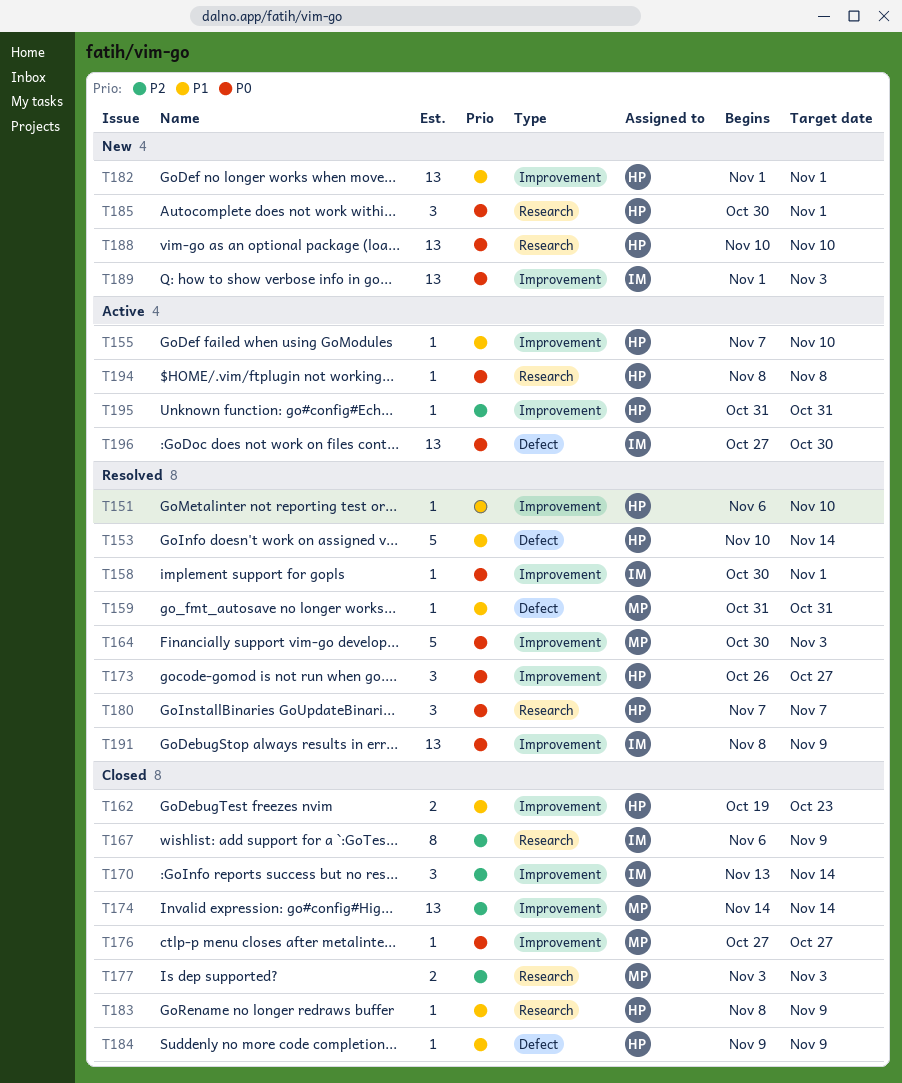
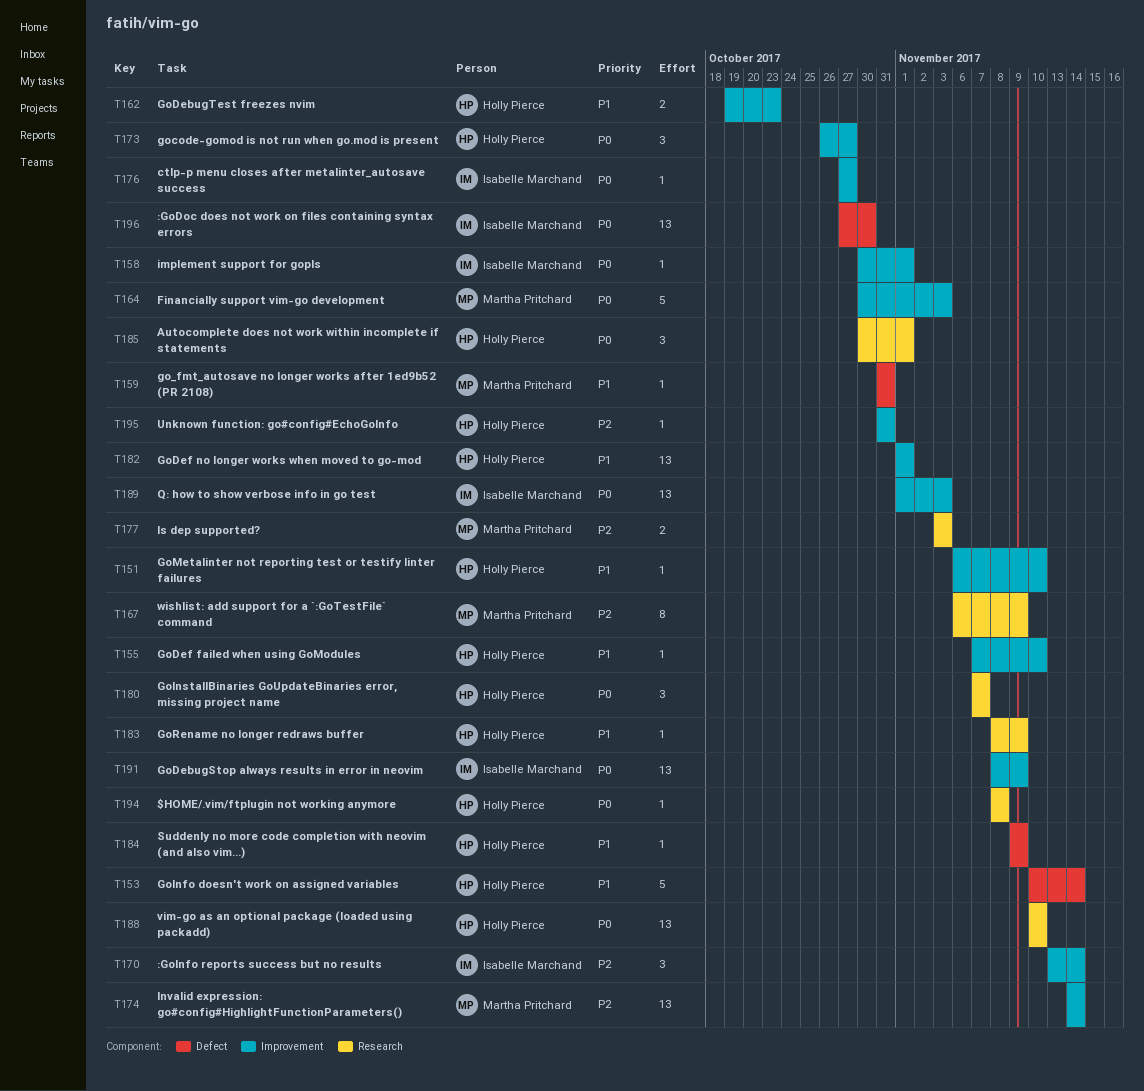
T167, owner: Isabelle Marchand -> Martha Pritchard
T176, owner: Martha Pritchard -> Isabelle Marchand

